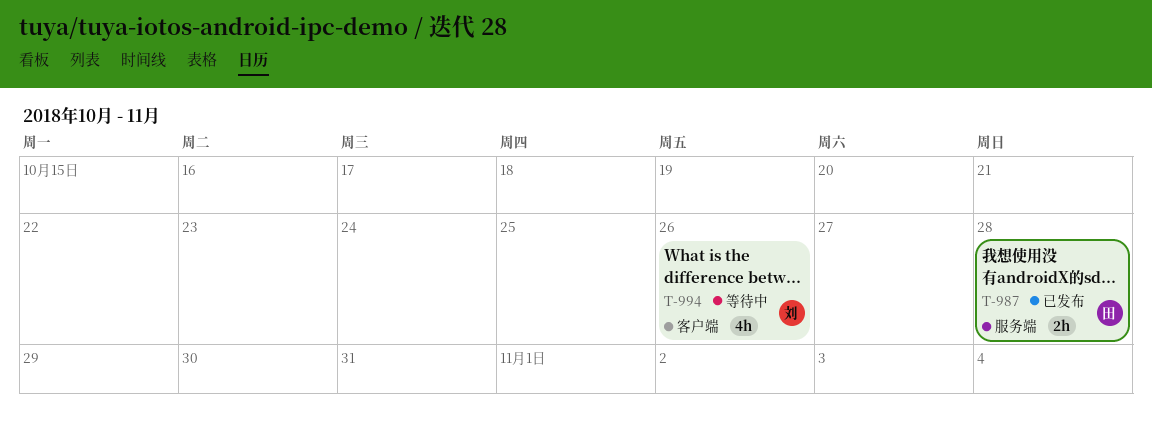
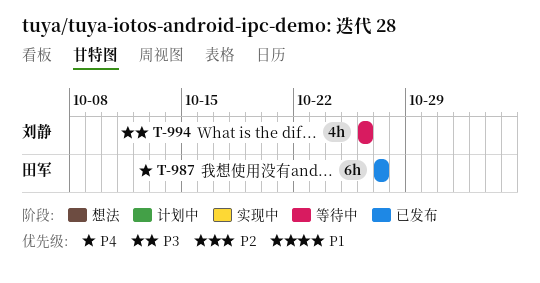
T-987, estimate: 2h -> 6h
T-987, due: Oct 28 -> Oct 27

